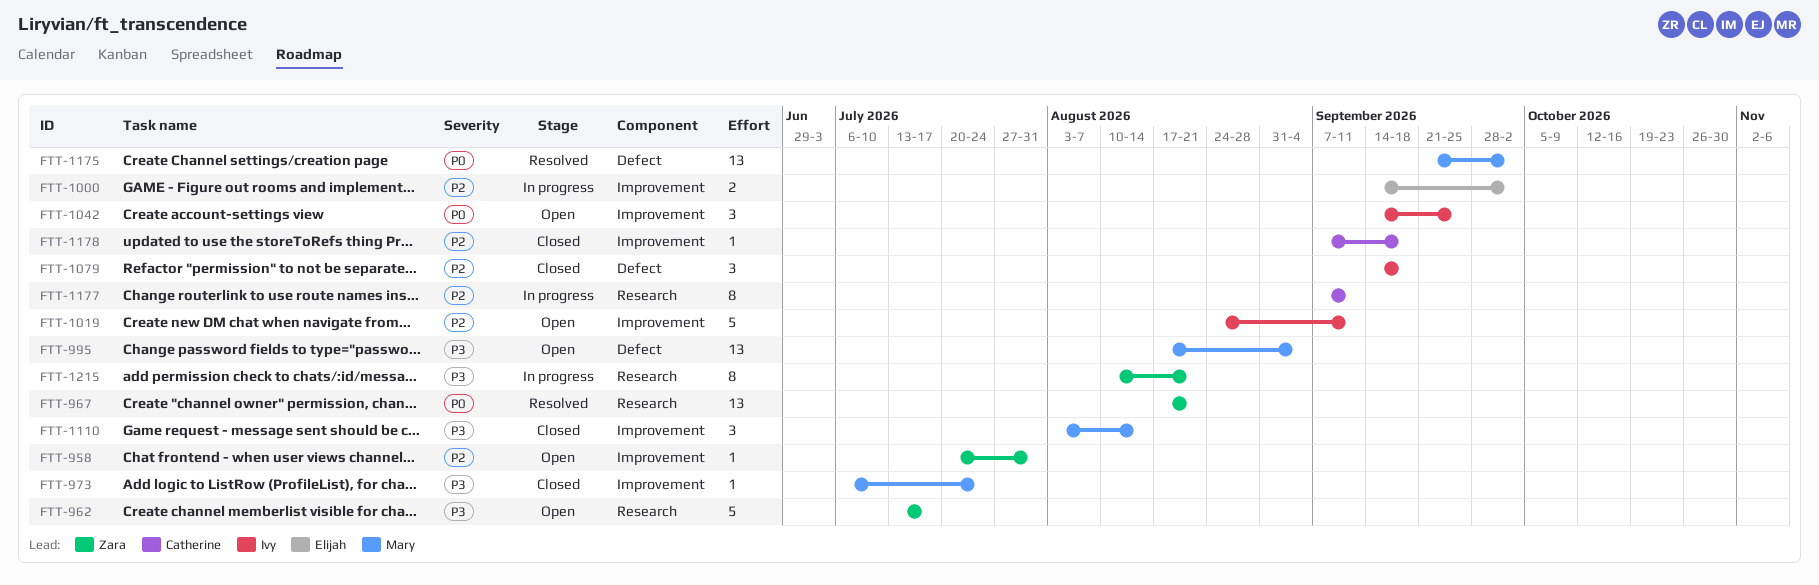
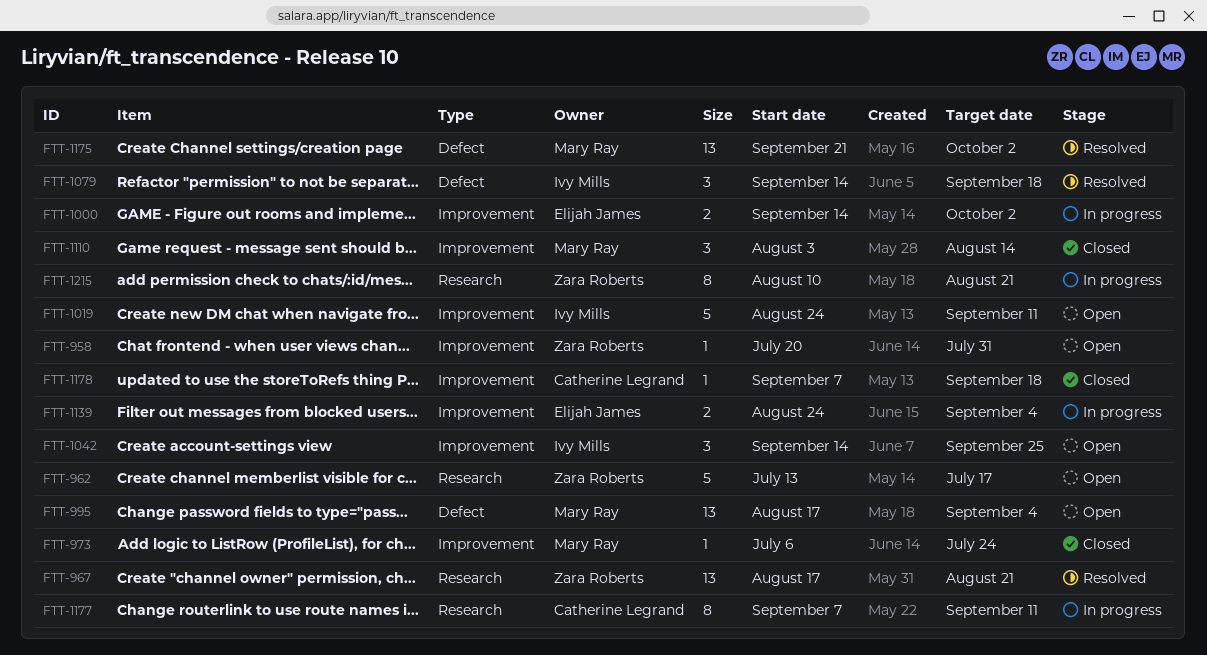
FTT-1079, status: Closed -> Resolved
FTT-1139: none -> present

